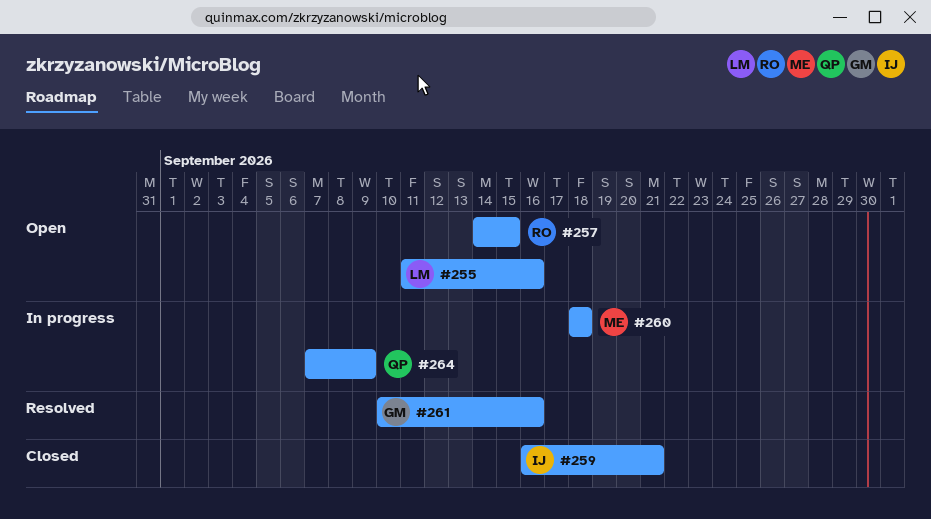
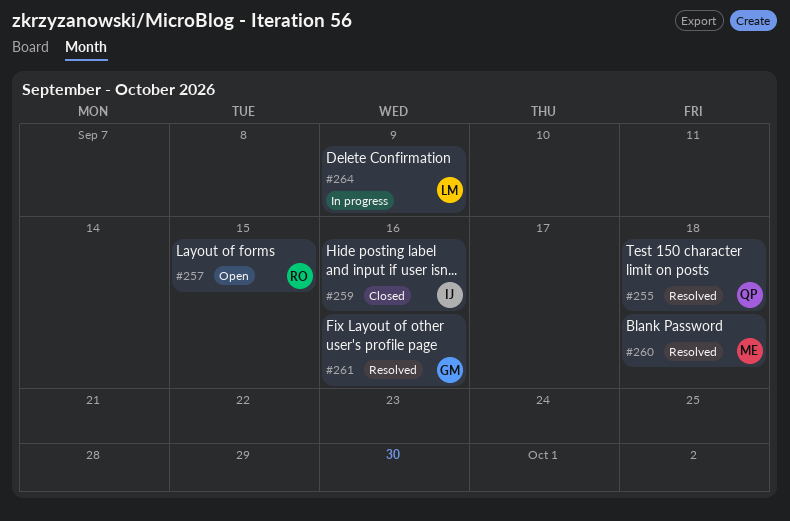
#255, status: Open -> Resolved
#255, owner: LM -> QP
#255, due: Sep 16 -> Sep 18
#259, due: Sep 21 -> Sep 16
#260, status: In progress -> Resolved
#264, owner: QP -> LM

